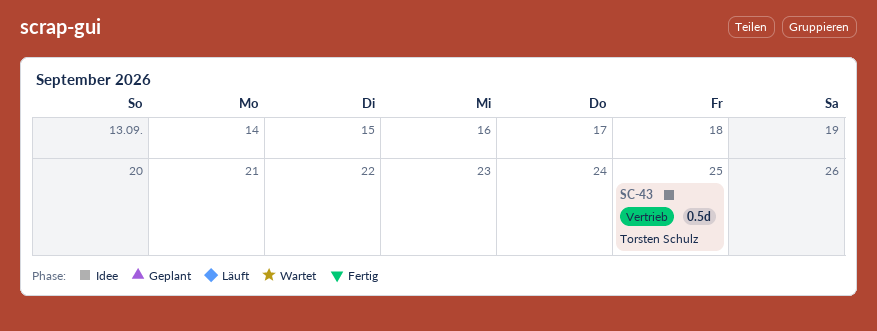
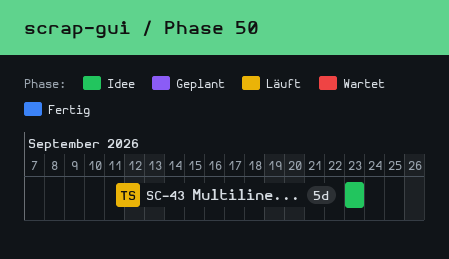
SC-43, estimate: 0.5d -> 5d
SC-43, due: Sep 25 -> Sep 23

